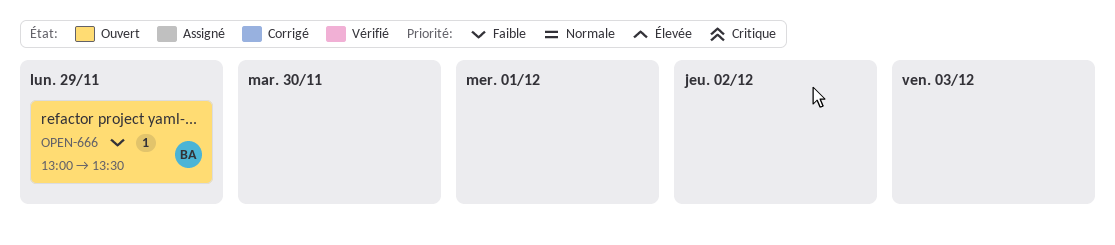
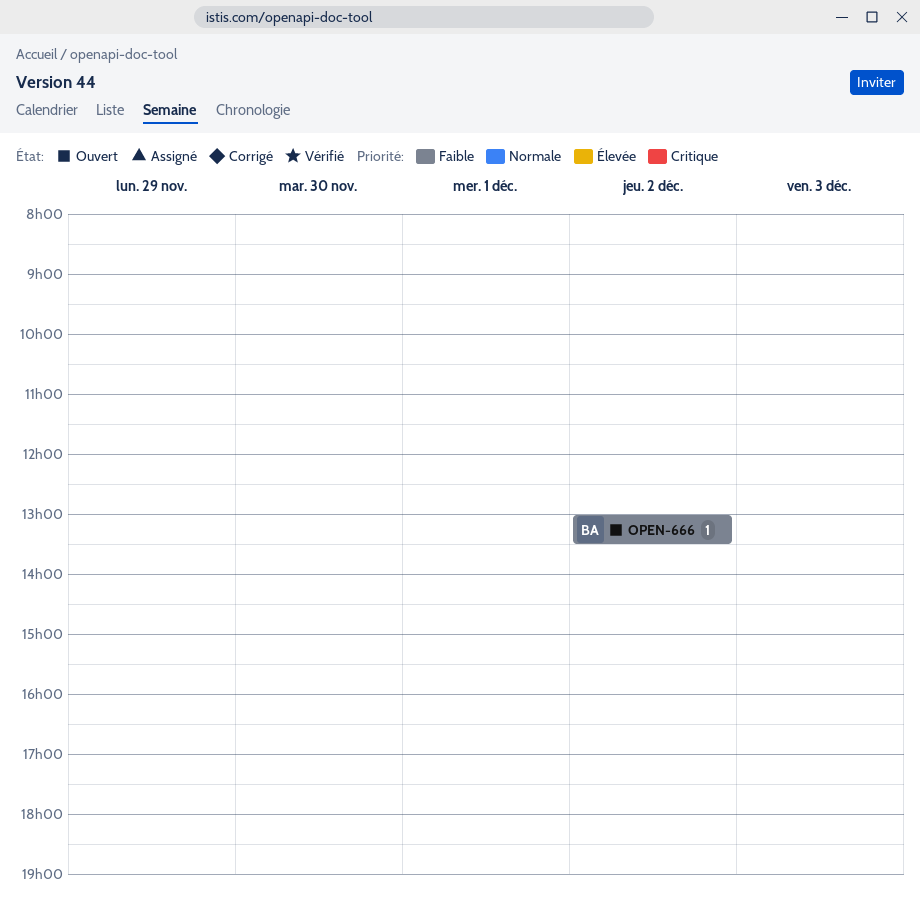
OPEN-666, day: Nov 29 -> Dec 2

